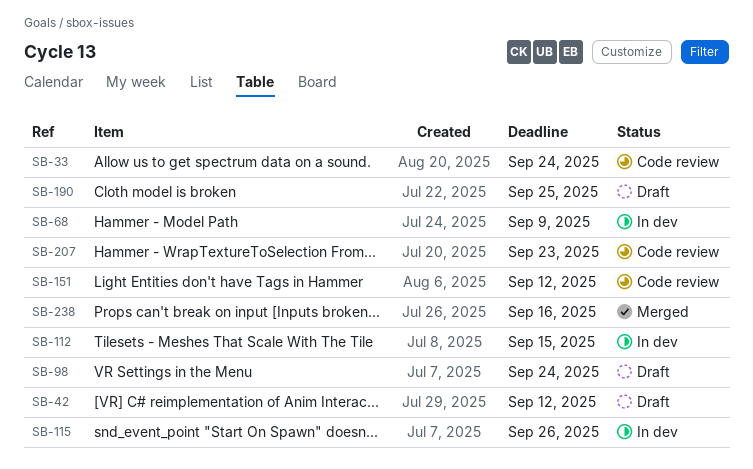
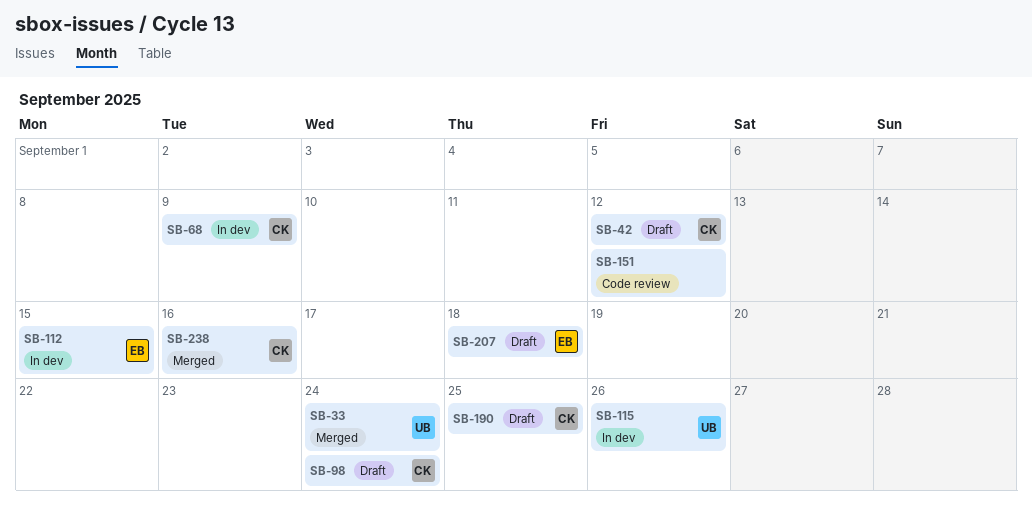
SB-33, status: Code review -> Merged
SB-207, status: Code review -> Draft
SB-207, due: Sep 23 -> Sep 18

